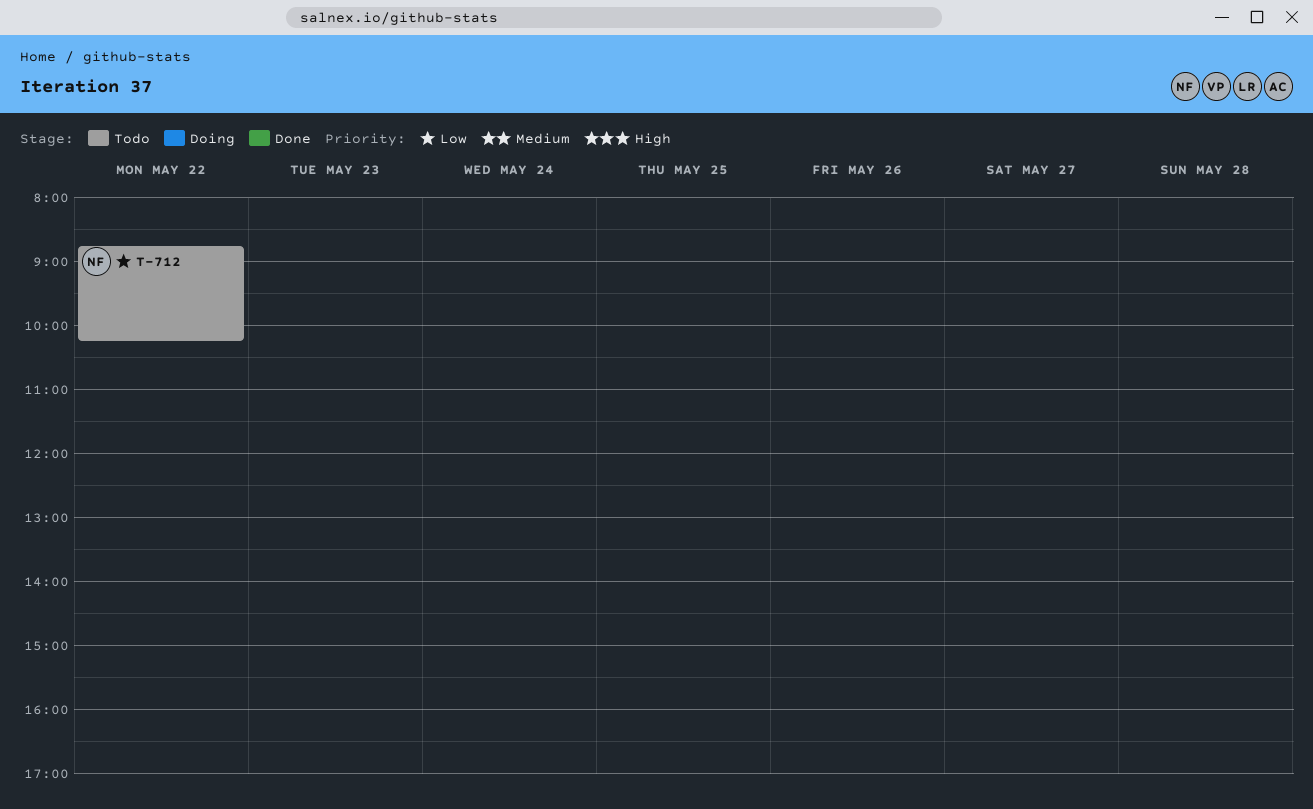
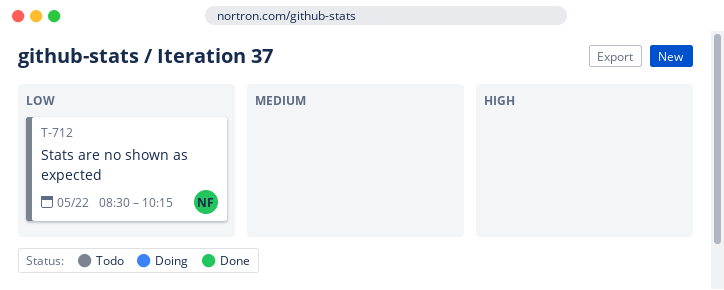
T-712, begins: 08:45 -> 08:30

